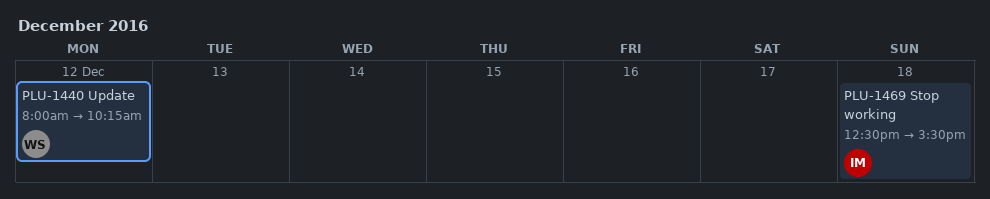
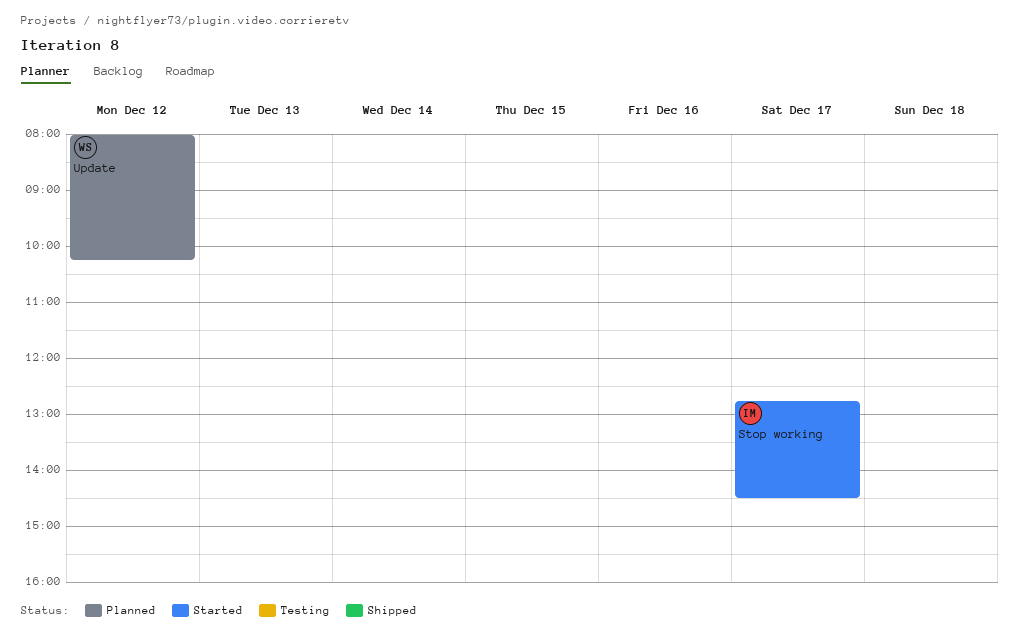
Stop working, day: Dec 18 -> Dec 17
Stop working, begins: 12:30 -> 12:45
Stop working, ends: 15:30 -> 14:30

